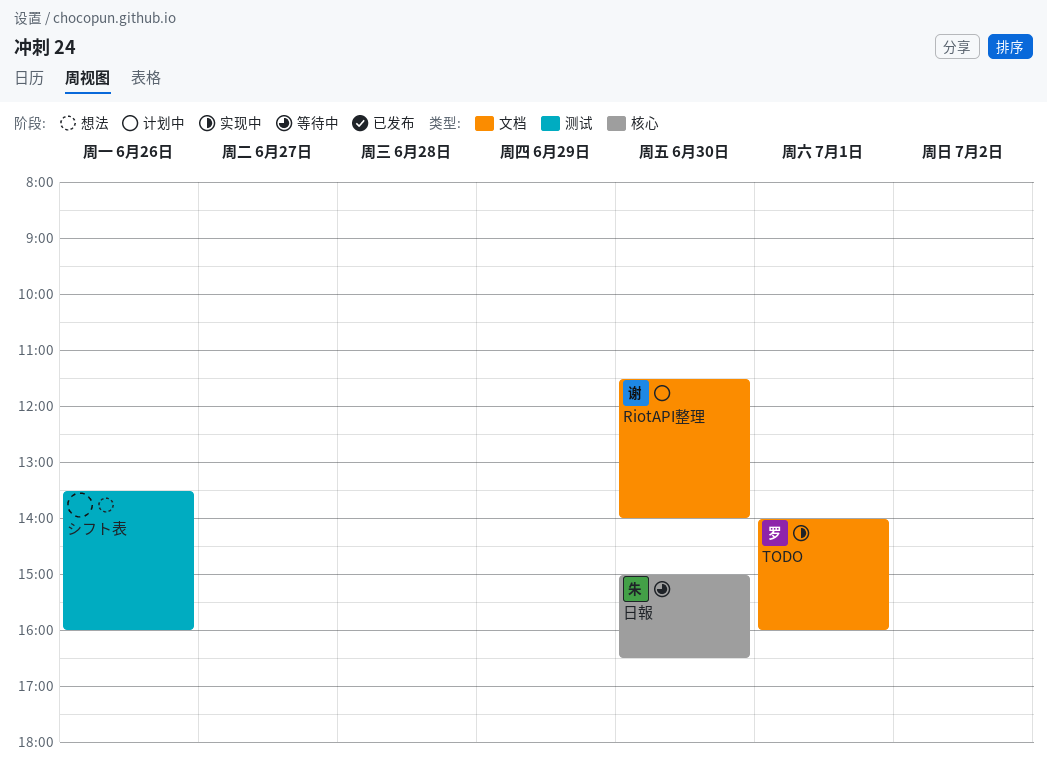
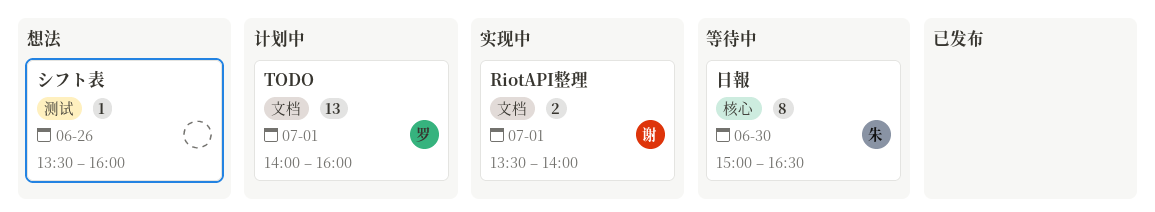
RiotAPI整理, status: 计划中 -> 实现中
RiotAPI整理, day: Jun 30 -> Jul 1
RiotAPI整理, begins: 11:30 -> 13:30
TODO, status: 实现中 -> 计划中

